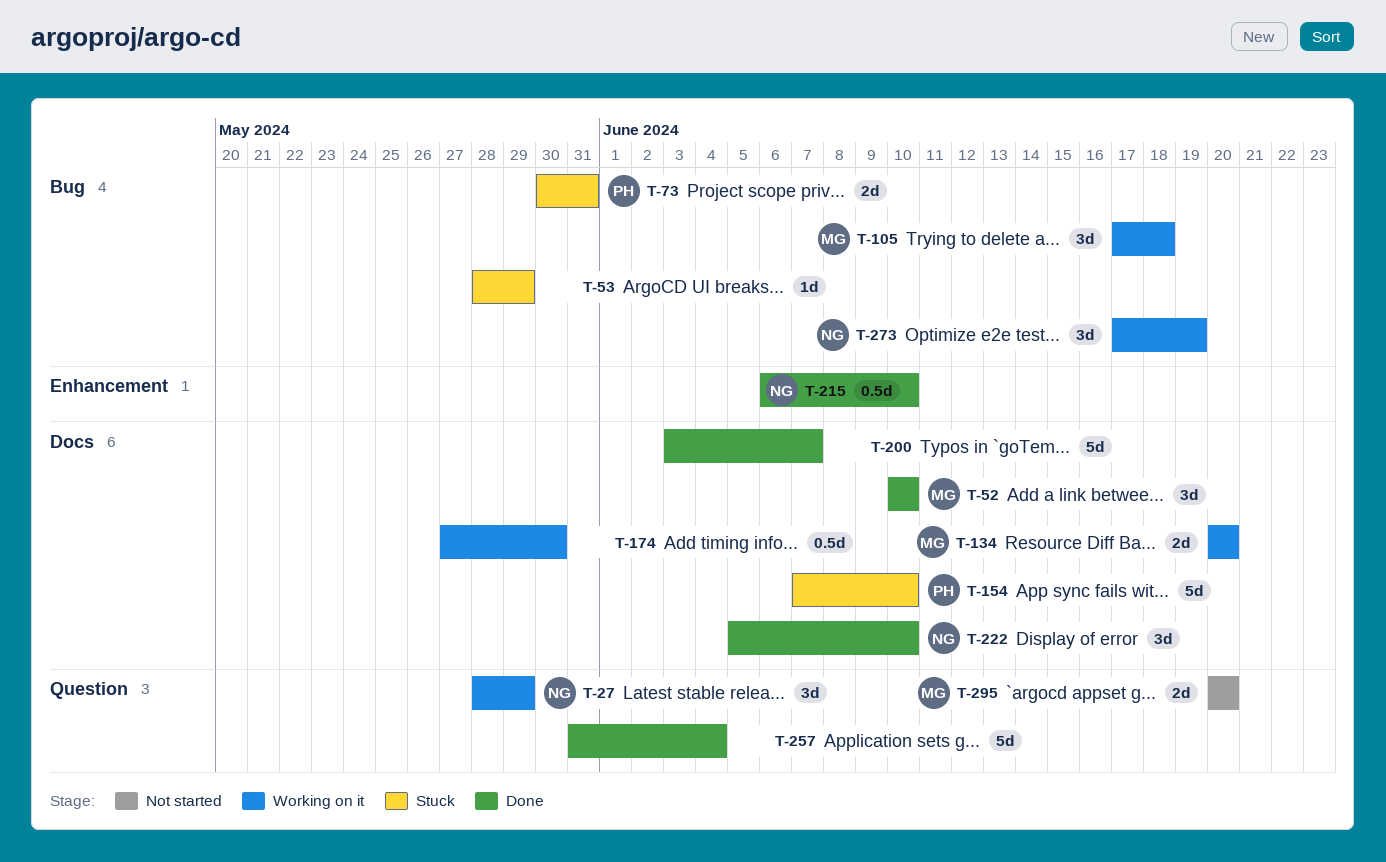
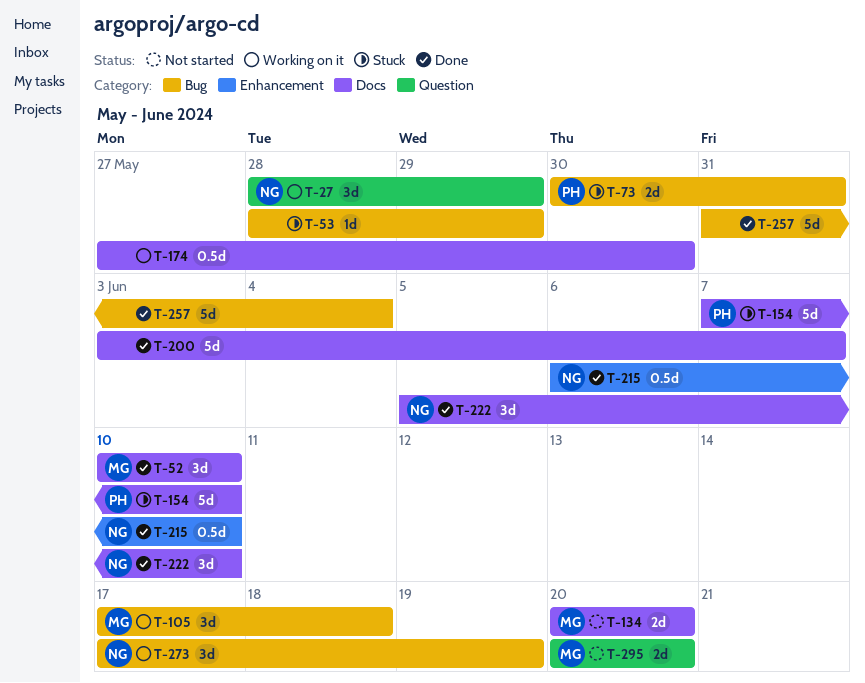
T-134, status: Working on it -> Not started
T-257, label: Question -> Bug

